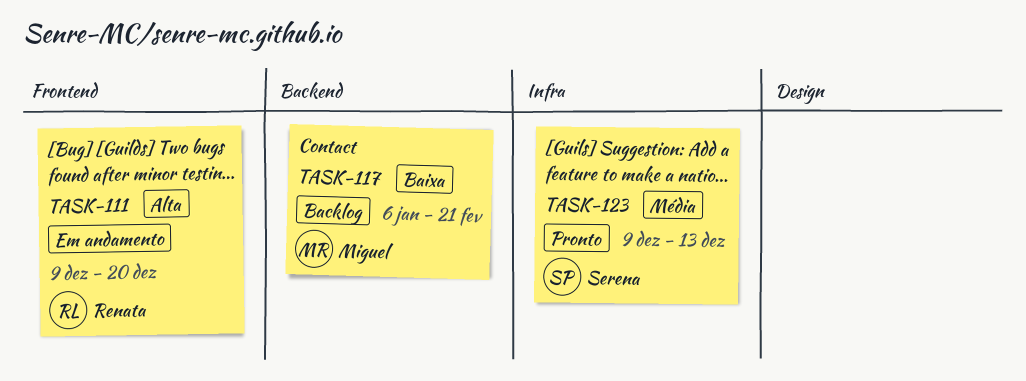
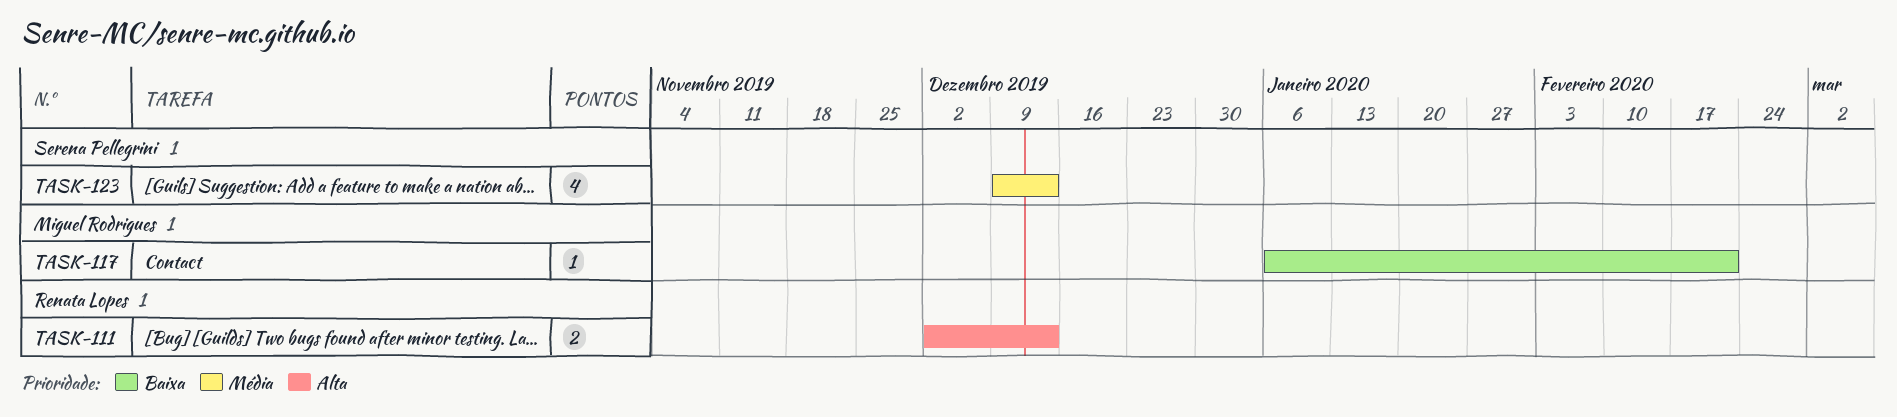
TASK-111, start: Dec 9 -> Dec 2
TASK-111, due: Dec 20 -> Dec 13

